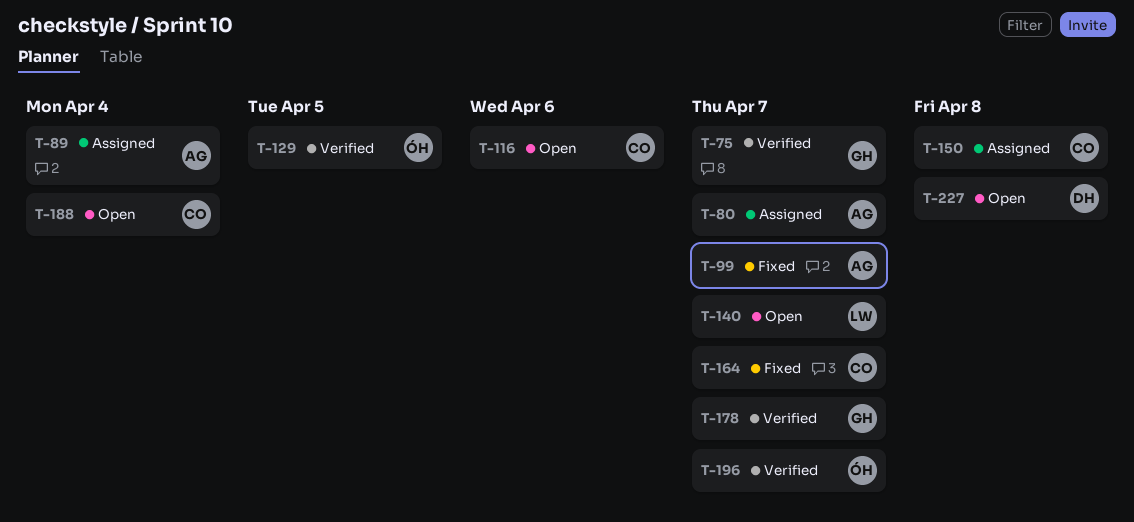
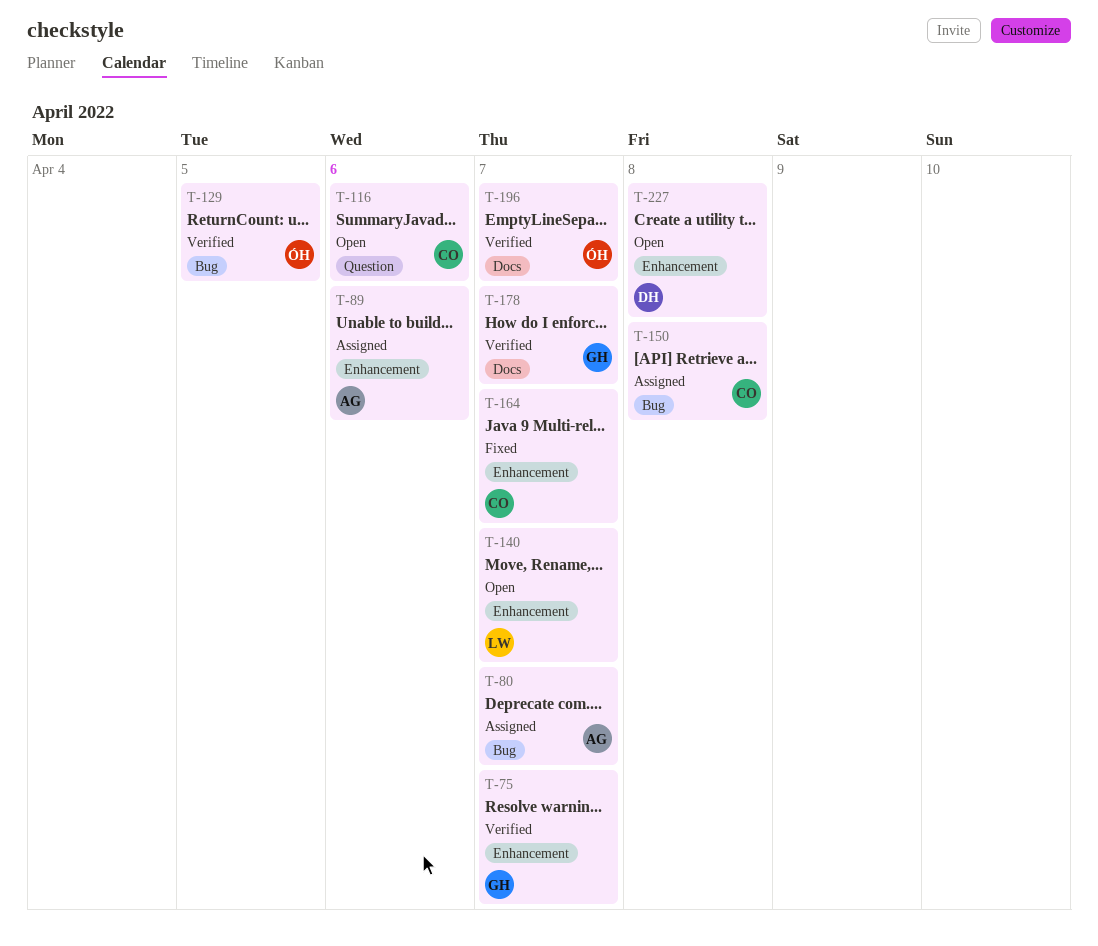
T-89, due: Apr 4 -> Apr 6
T-99: present -> none
T-188: present -> none

